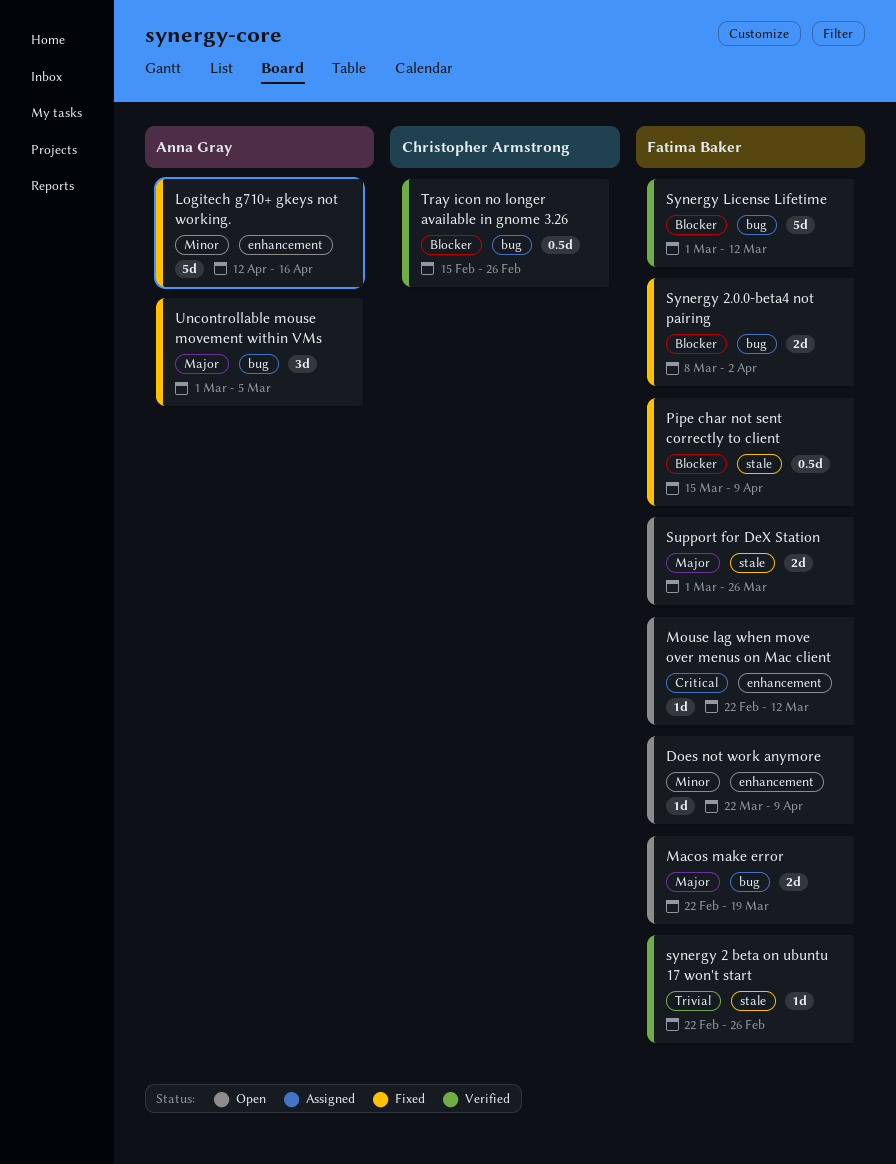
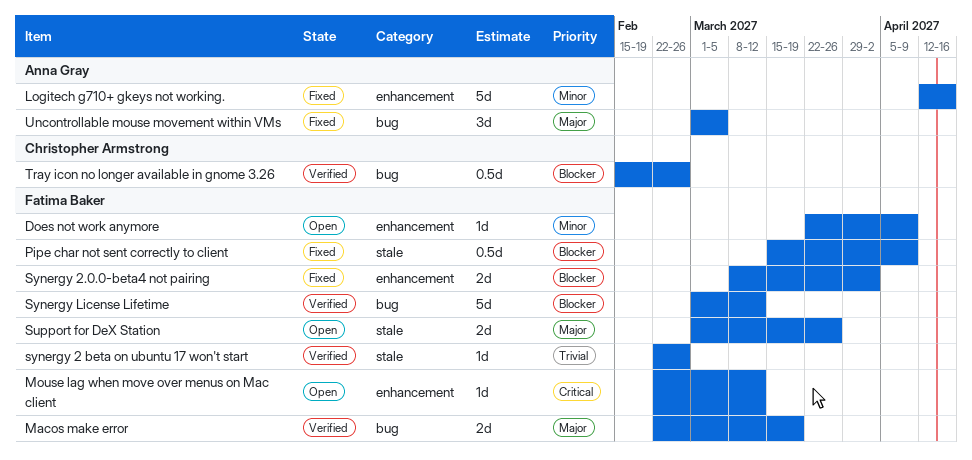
Macos make error, status: Open -> Verified
Synergy 2.0.0-beta4 not pairing, label: bug -> enhancement

